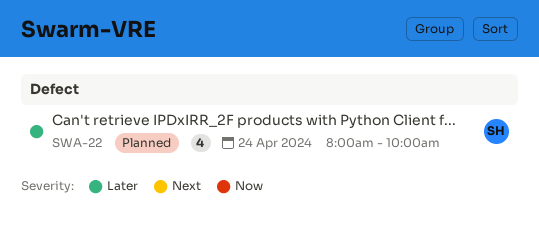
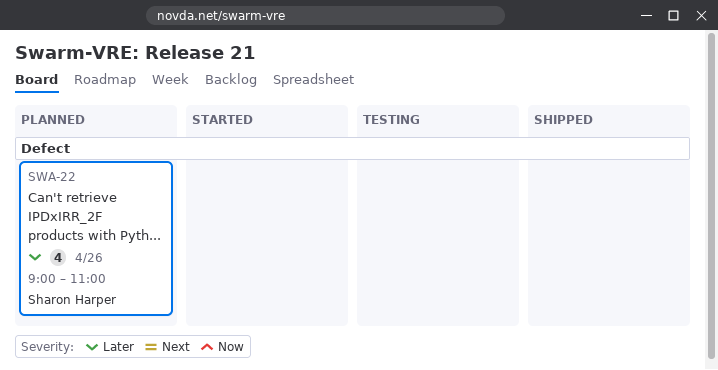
SWA-22, day: Apr 24 -> Apr 26
SWA-22, begins: 08:00 -> 09:00
SWA-22, ends: 10:00 -> 11:00

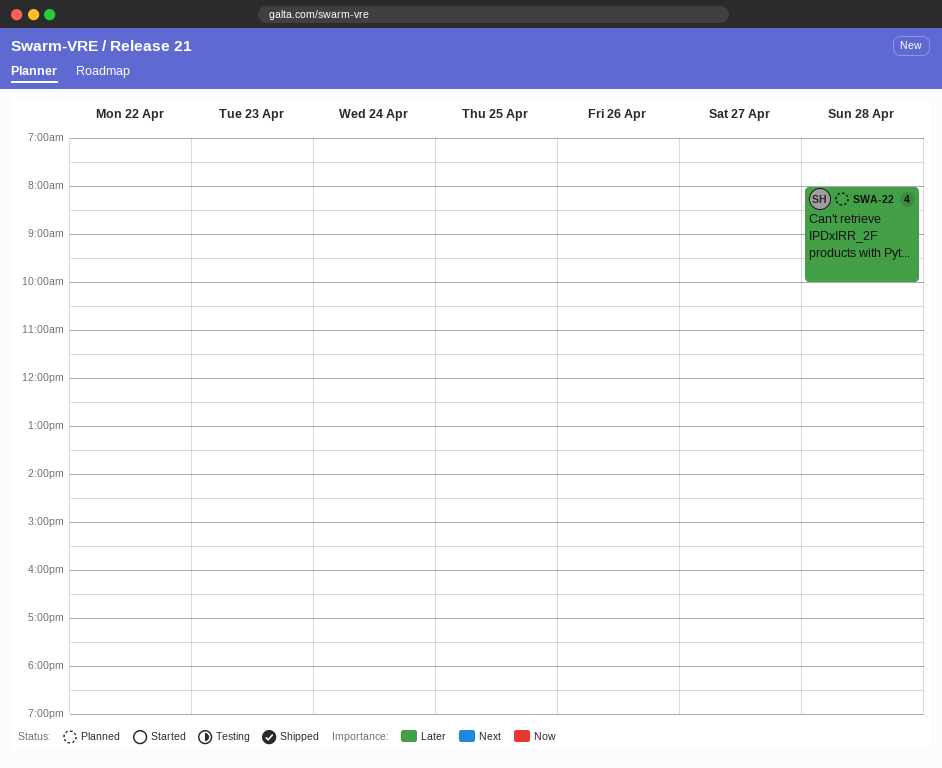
SWA-22, day: Apr 26 -> Apr 28
SWA-22, begins: 09:00 -> 08:00
SWA-22, ends: 11:00 -> 10:00

